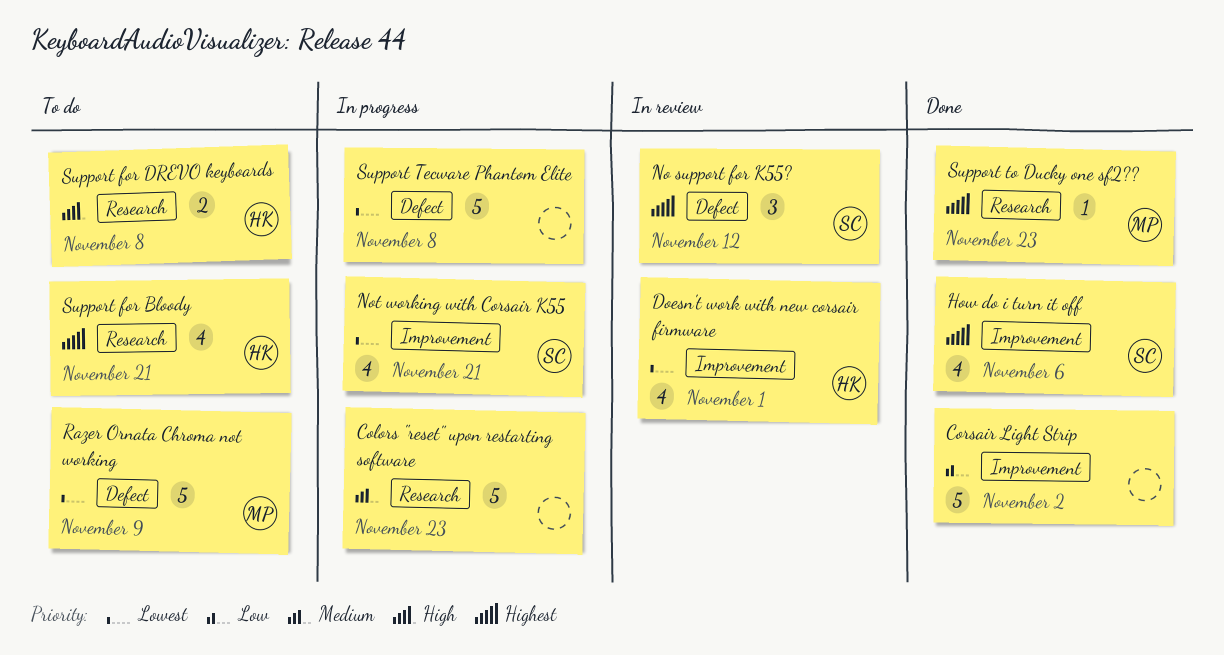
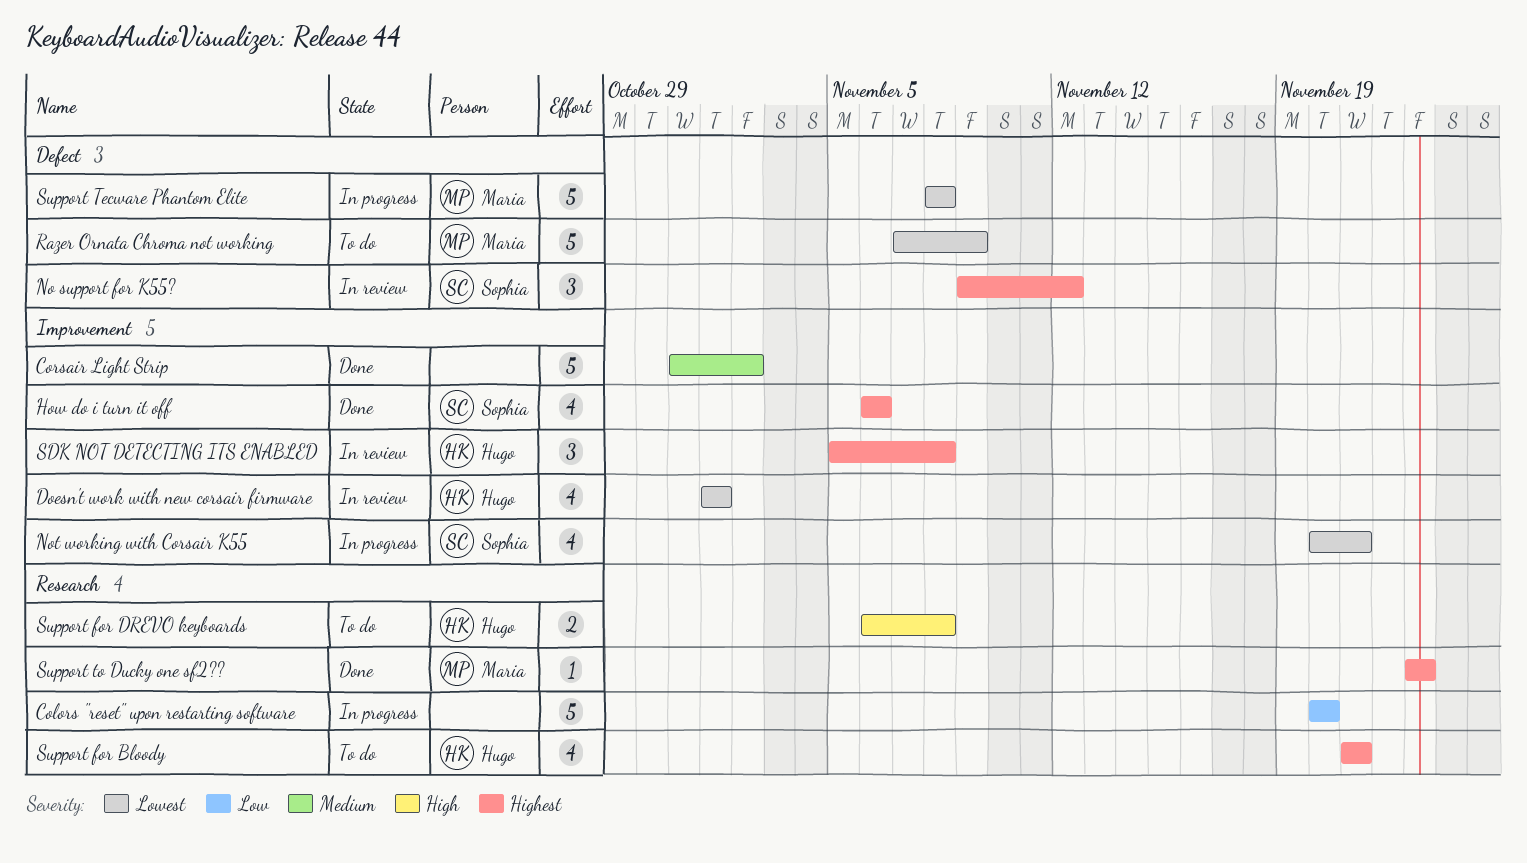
Colors "reset" upon restarting software, priority: Medium -> Low
Colors "reset" upon restarting software, due: Nov 23 -> Nov 20
Corsair Light Strip, priority: Low -> Medium
SDK NOT DETECTING ITS ENABLED: none -> present
Support Tecware Phantom Elite, owner: none -> Maria

